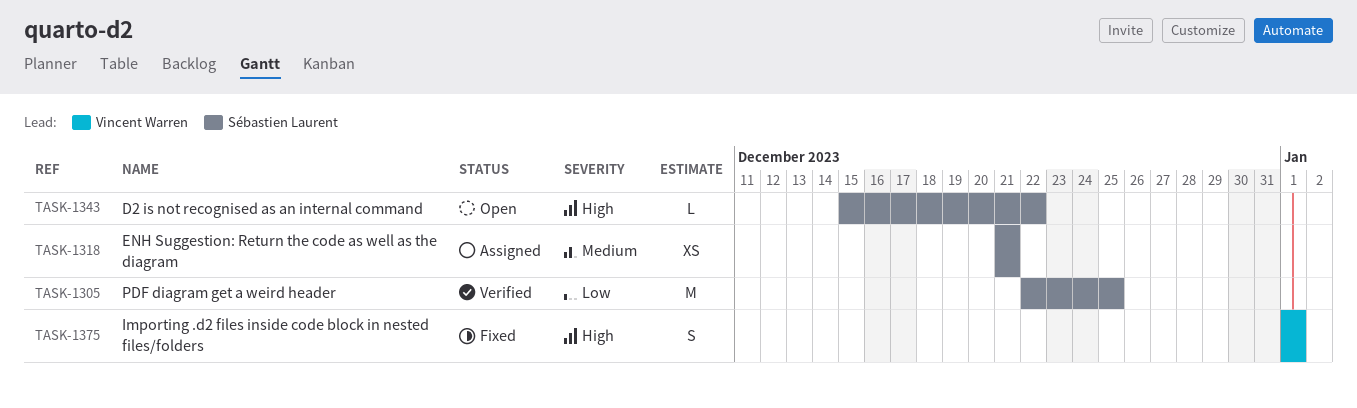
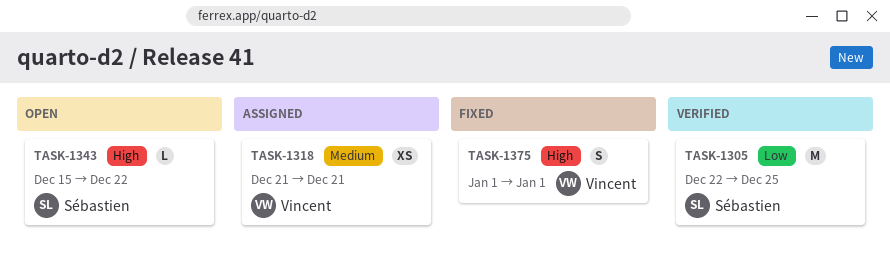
TASK-1318, owner: Sébastien Laurent -> Vincent Warren

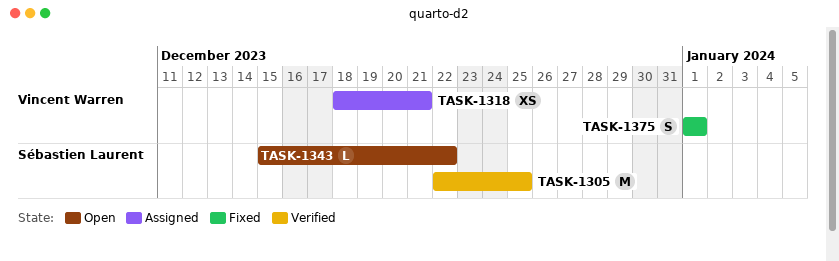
TASK-1318, start: Dec 21 -> Dec 18

